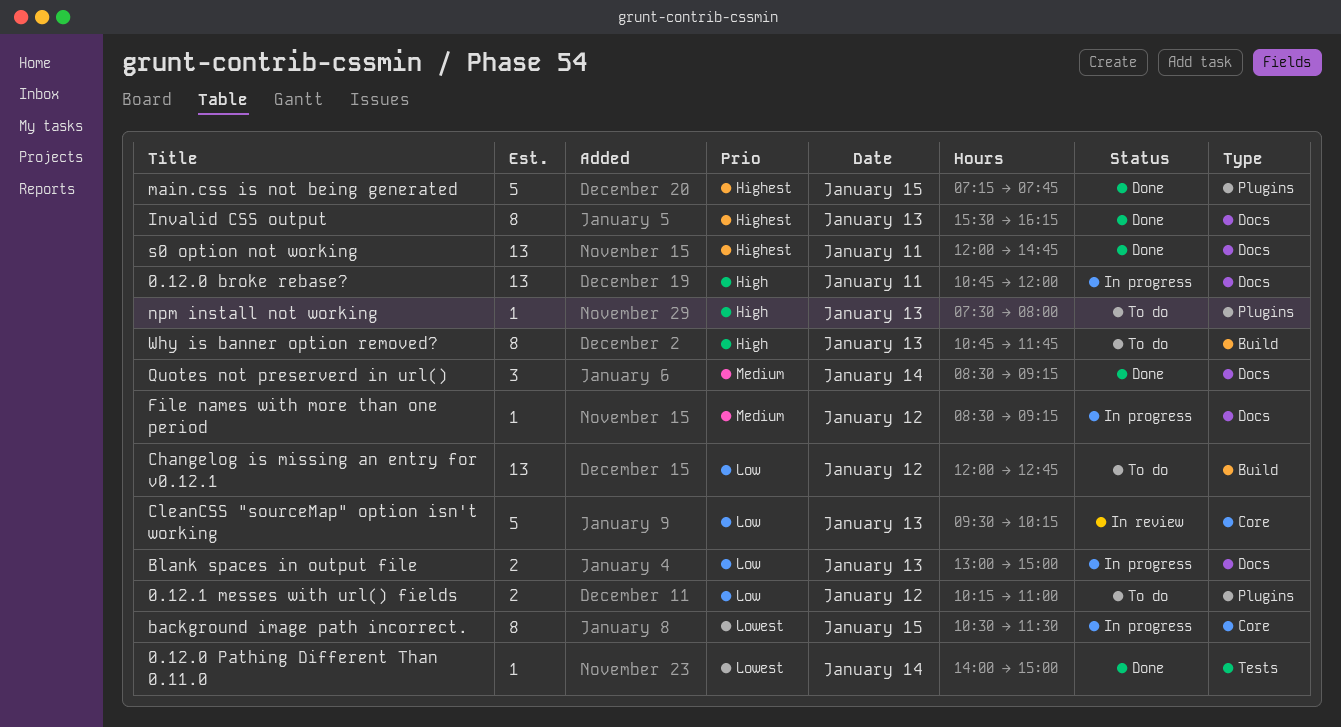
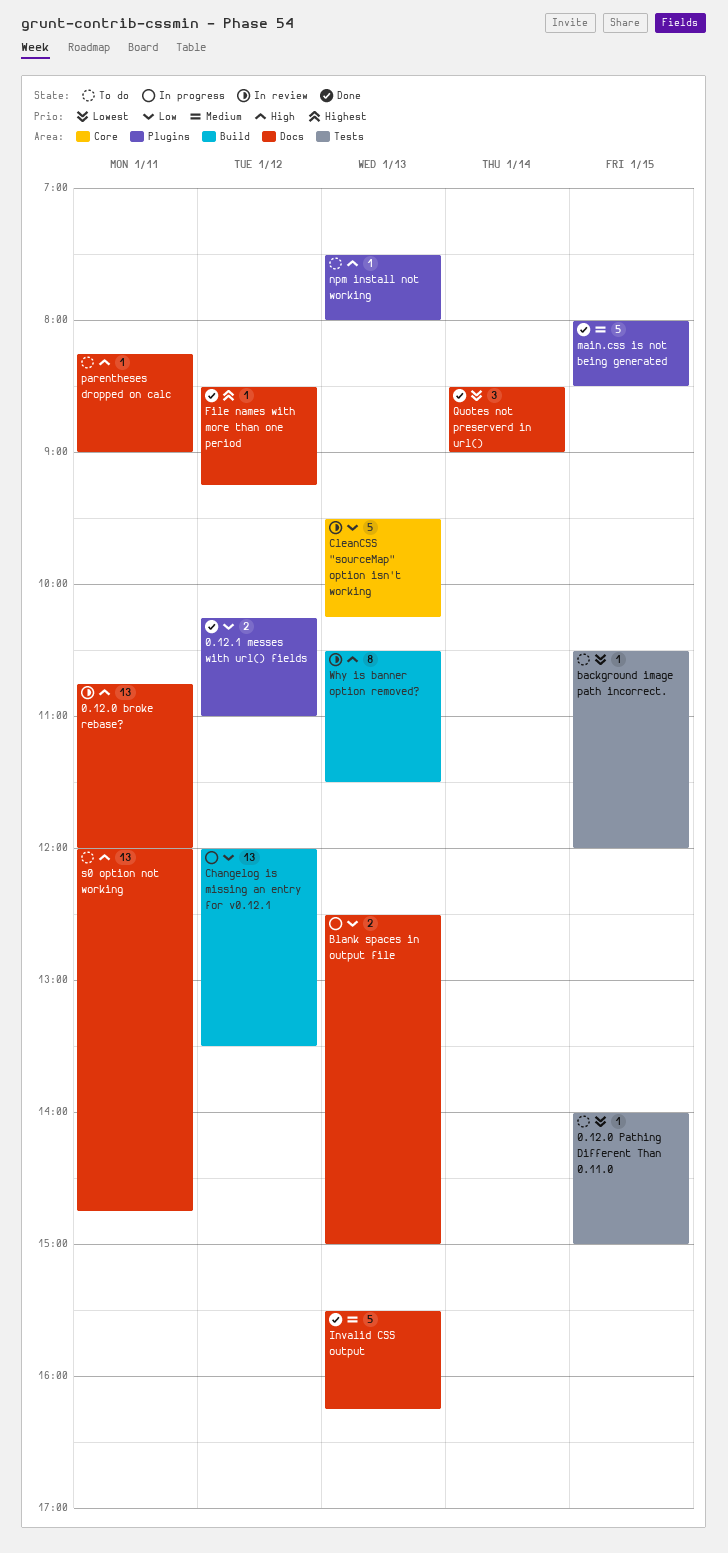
0.12.0 broke rebase?, status: In progress -> In review
0.12.0 Pathing Different Than 0.11.0, status: Done -> To do
0.12.0 Pathing Different Than 0.11.0, day: Jan 14 -> Jan 15
0.12.1 messes with url() fields, status: To do -> Done
background image path incorrect., status: In progress -> To do
background image path incorrect., label: Core -> Tests
background image path incorrect., estimate: 8 -> 1
background image path incorrect., ends: 11:30 -> 12:00
Blank spaces in output file, begins: 13:00 -> 12:30
Changelog is missing an entry for v0.12.1, status: To do -> In progress
Changelog is missing an entry for v0.12.1, ends: 12:45 -> 13:30
File names with more than one period, status: In progress -> Done
File names with more than one period, priority: Medium -> Highest
Invalid CSS output, priority: Highest -> Medium
Invalid CSS output, estimate: 8 -> 5
main.css is not being generated, priority: Highest -> Medium
main.css is not being generated, begins: 07:15 -> 08:00
main.css is not being generated, ends: 07:45 -> 08:30
parentheses dropped on calc: none -> present
Quotes not preserverd in url(), priority: Medium -> Lowest
Quotes not preserverd in url(), ends: 09:15 -> 09:00
s0 option not working, status: Done -> To do
s0 option not working, priority: Highest -> High
Why is banner option removed?, status: To do -> In review
Why is banner option removed?, begins: 10:45 -> 10:30
Why is banner option removed?, ends: 11:45 -> 11:30

